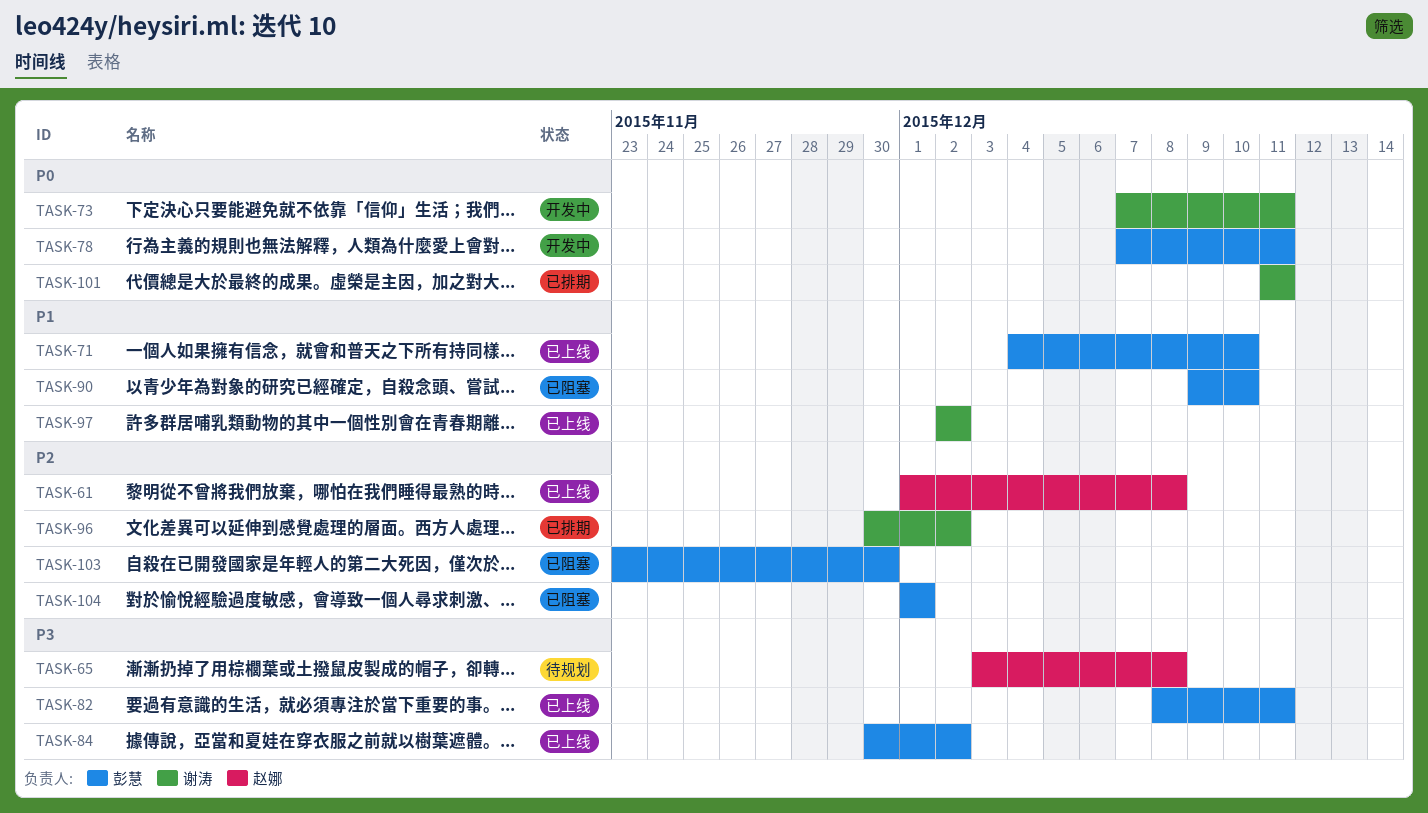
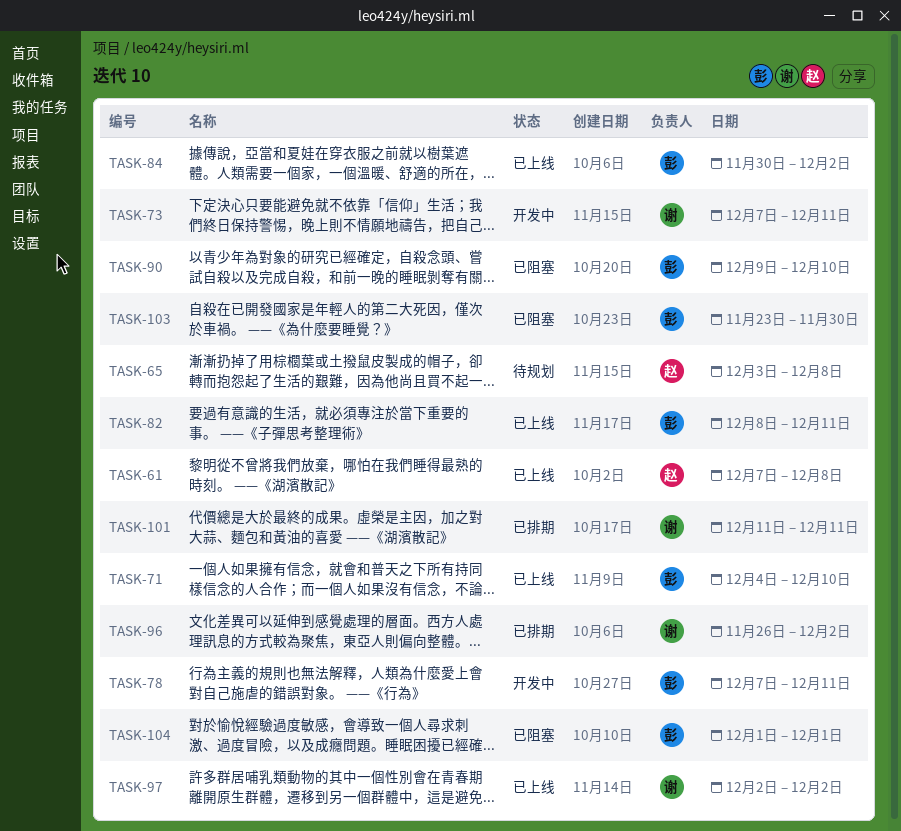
TASK-61, start: Dec 1 -> Dec 7
TASK-96, start: Nov 30 -> Nov 26

